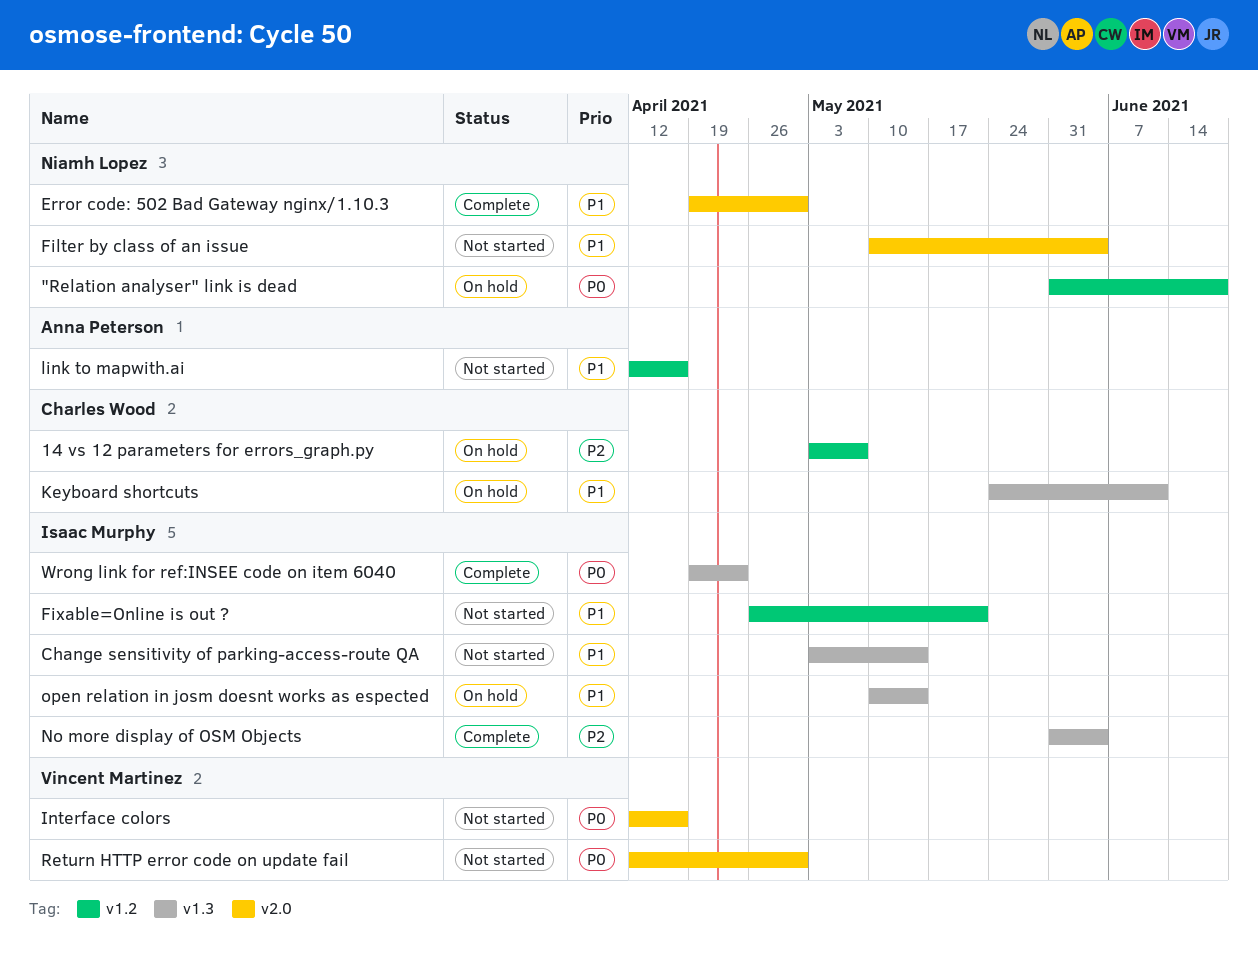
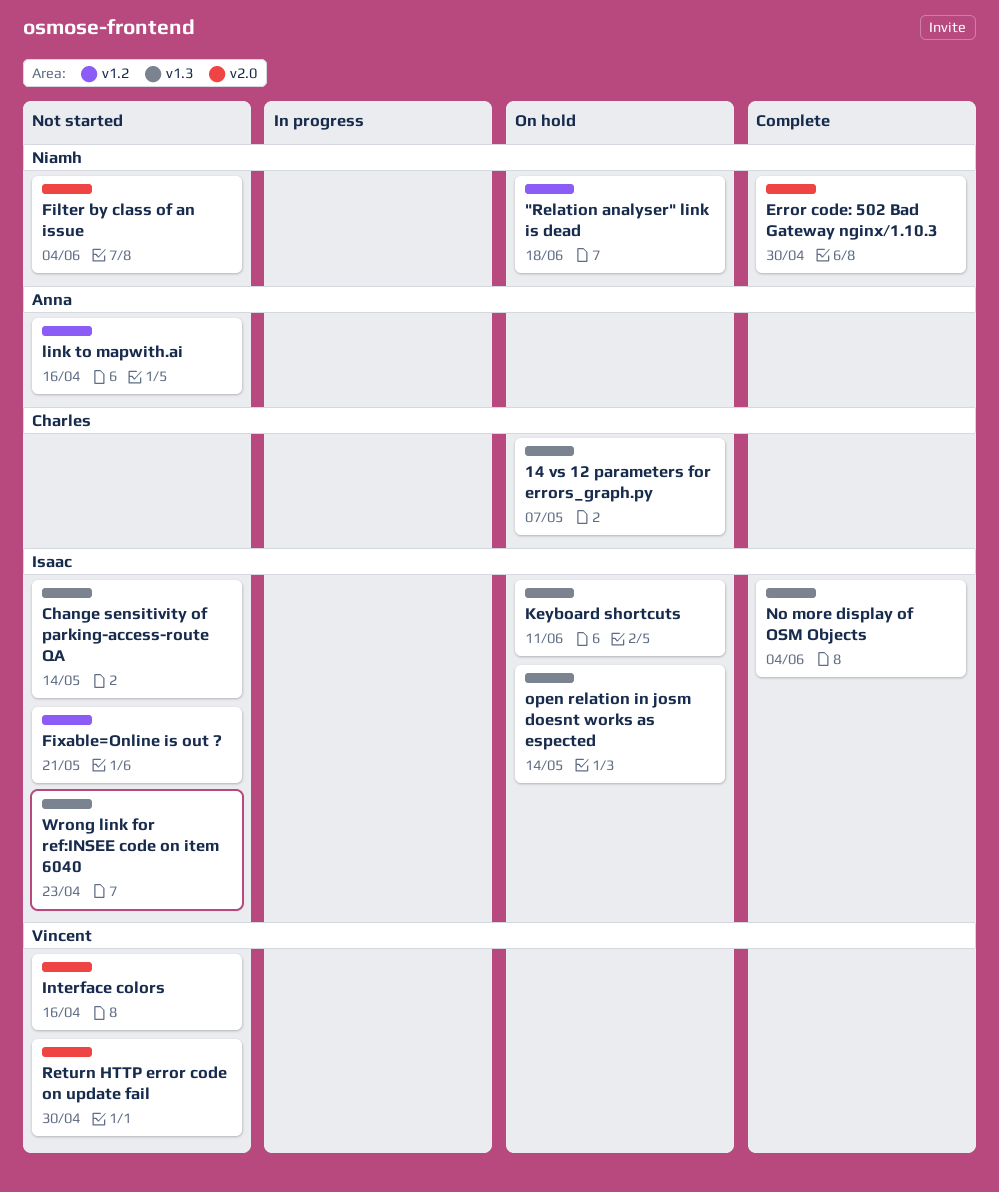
14 vs 12 parameters for errors_graph.py, label: v1.2 -> v1.3
Keyboard shortcuts, owner: Charles Wood -> Isaac Murphy
Wrong link for ref:INSEE code on item 6040, status: Complete -> Not started

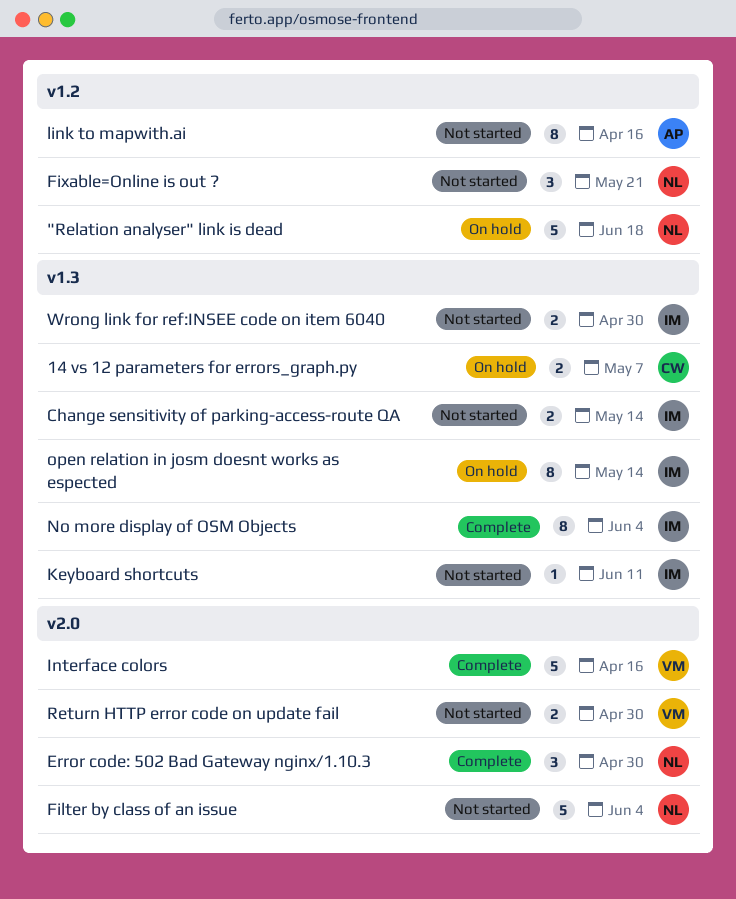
Fixable=Online is out ?, owner: Isaac -> Niamh
Interface colors, status: Not started -> Complete
Keyboard shortcuts, status: On hold -> Not started
Wrong link for ref:INSEE code on item 6040, due: Apr 23 -> Apr 30

